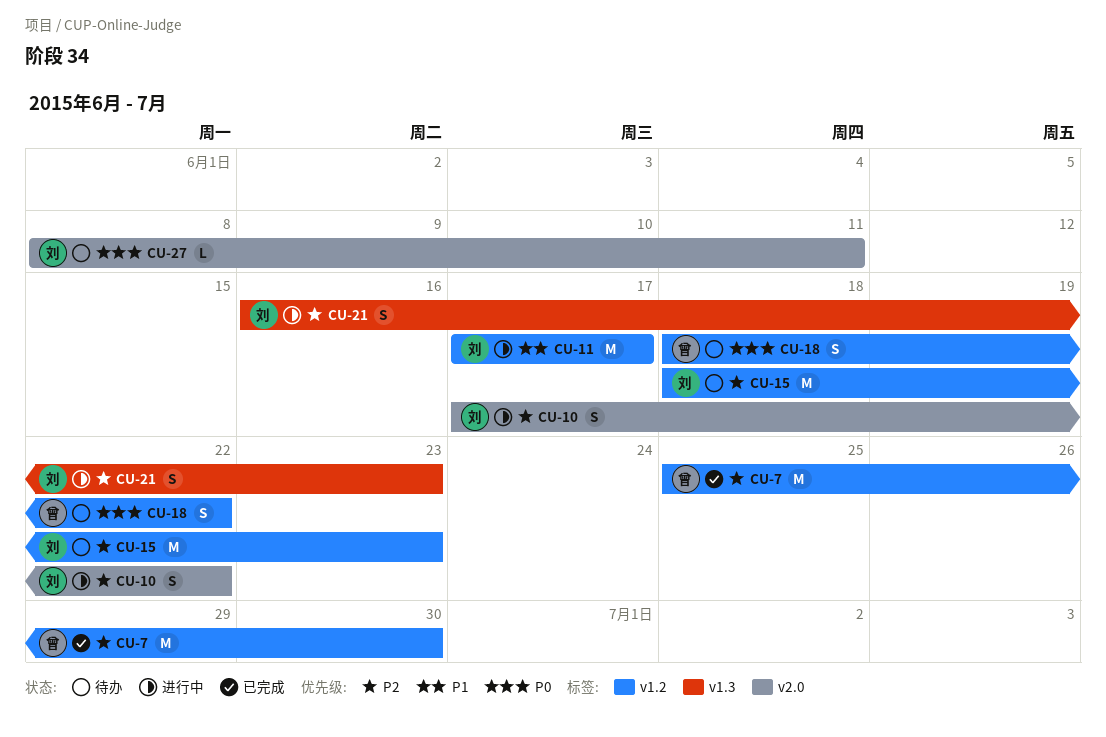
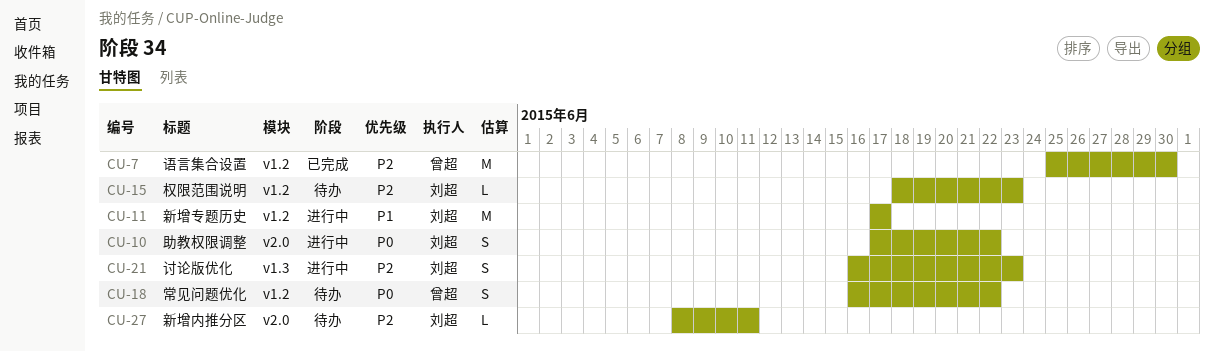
CU-10, priority: P2 -> P0
CU-15, estimate: M -> L
CU-18, start: Jun 18 -> Jun 16
CU-27, priority: P0 -> P2

